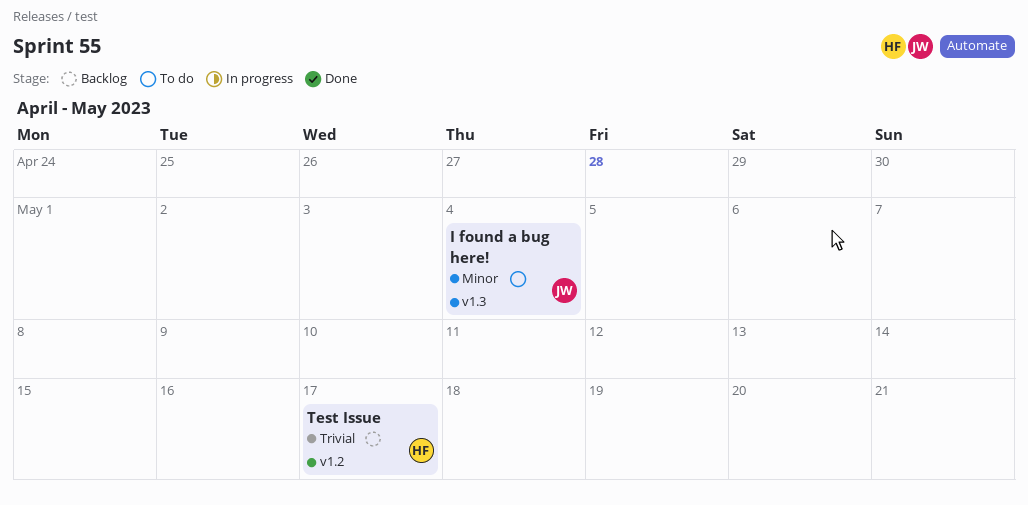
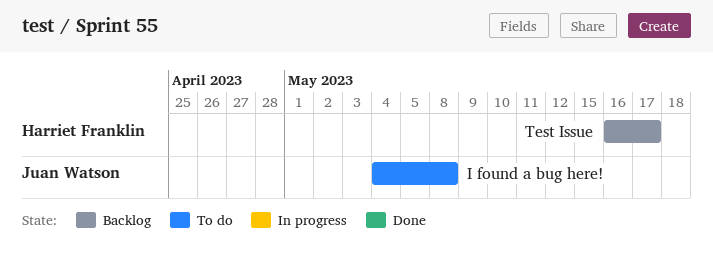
I found a bug here!, due: May 4 -> May 8

